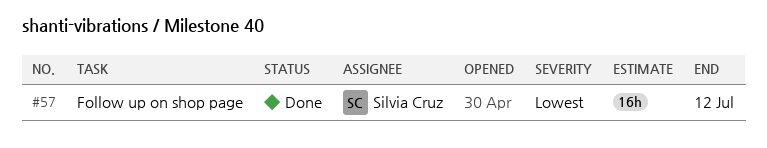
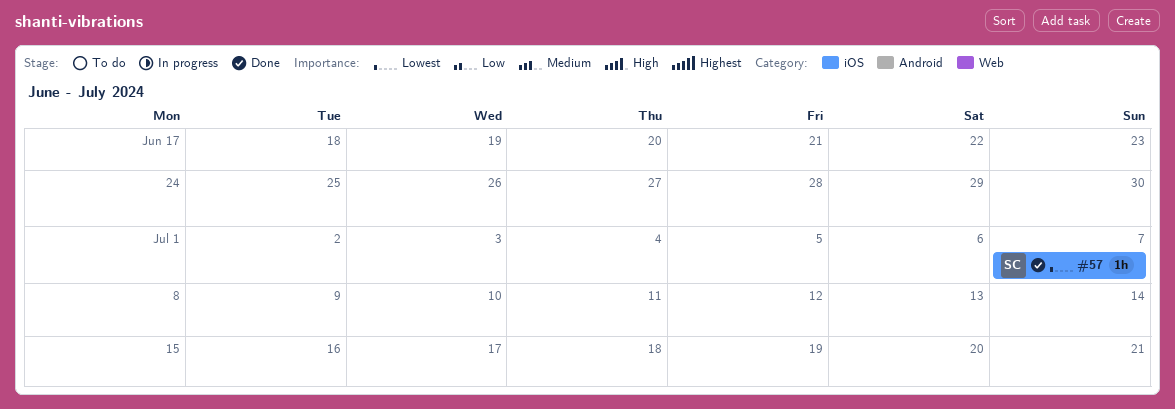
#57, estimate: 16h -> 1h
#57, due: Jul 12 -> Jul 7

